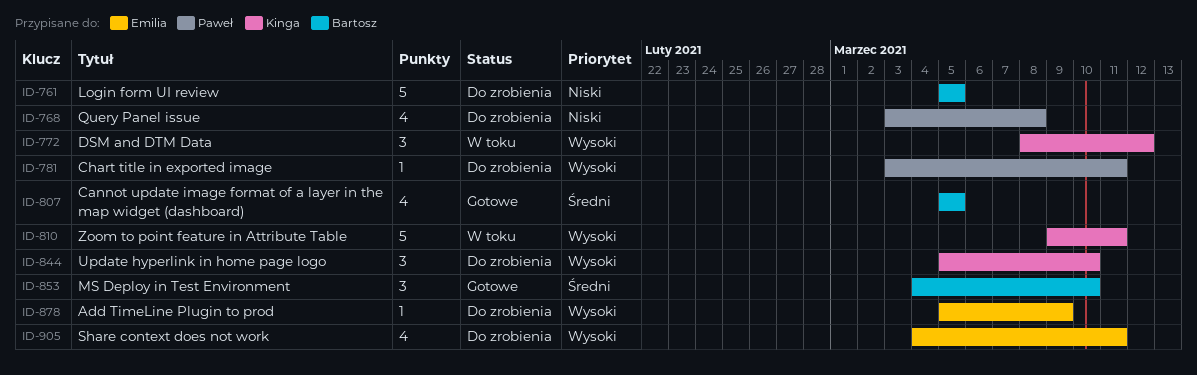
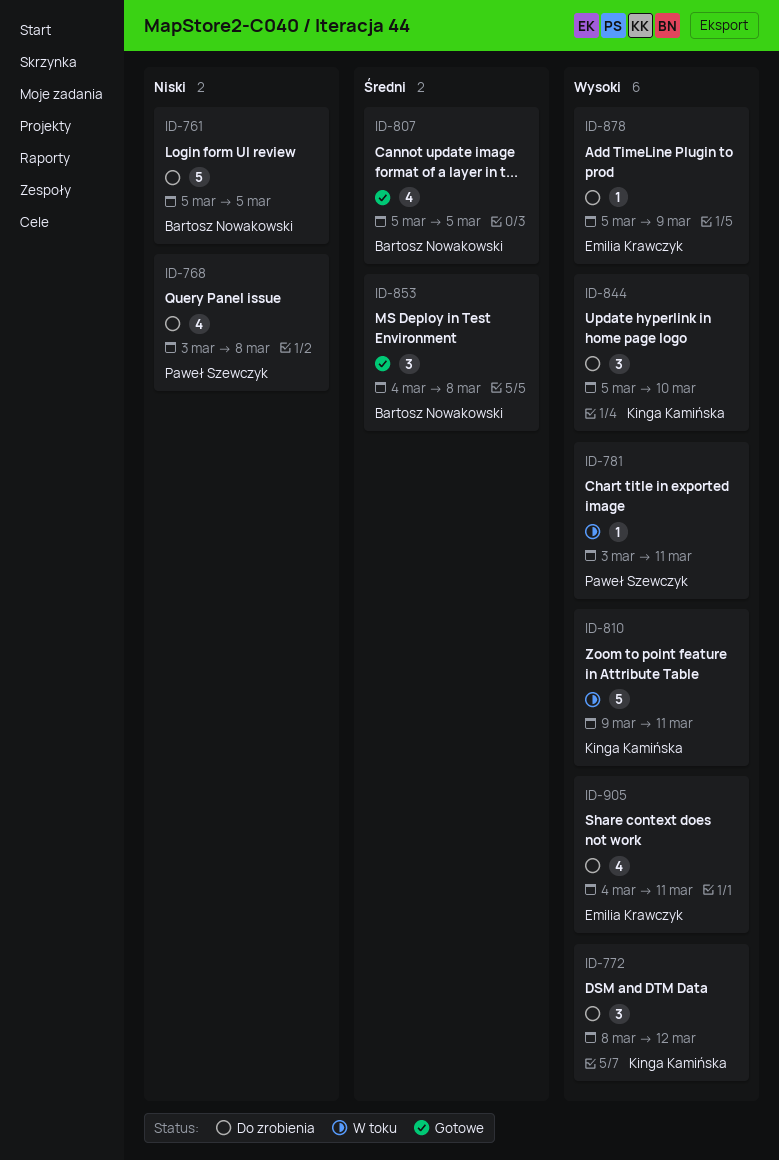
ID-772, status: W toku -> Do zrobienia
ID-781, status: Do zrobienia -> W toku
ID-853, due: Mar 10 -> Mar 8

